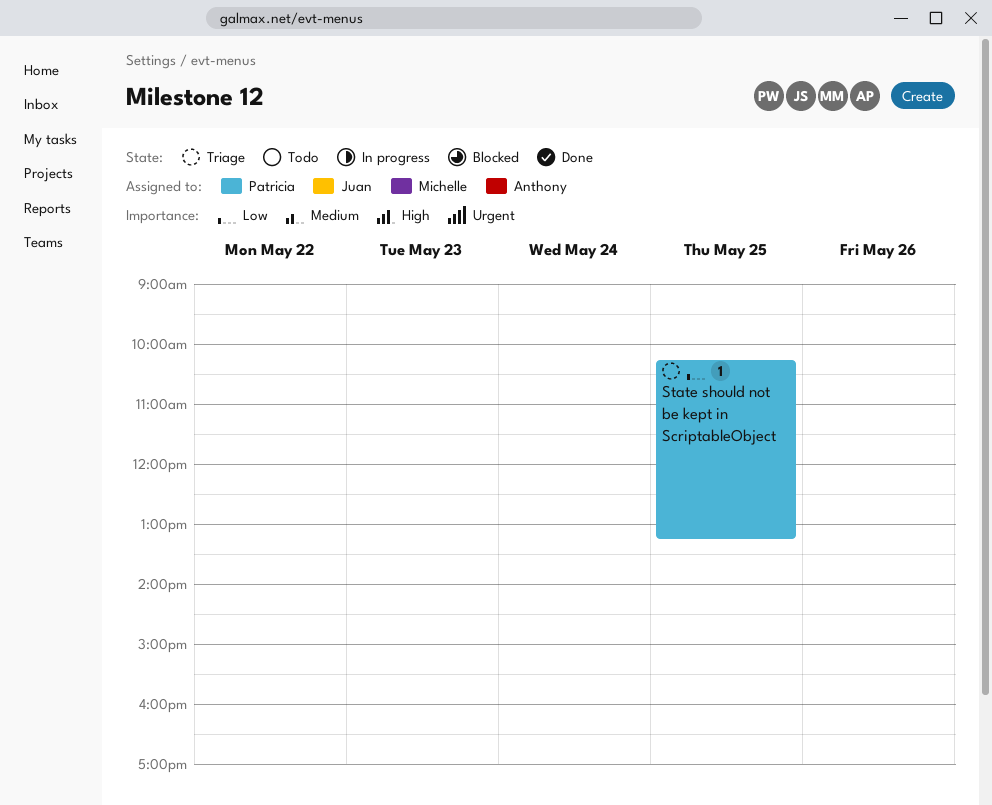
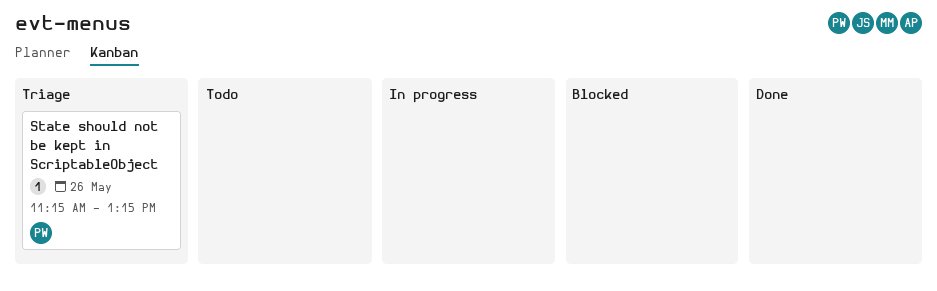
State should not be kept in ScriptableObject, day: May 25 -> May 26
State should not be kept in ScriptableObject, begins: 10:15 -> 11:15

